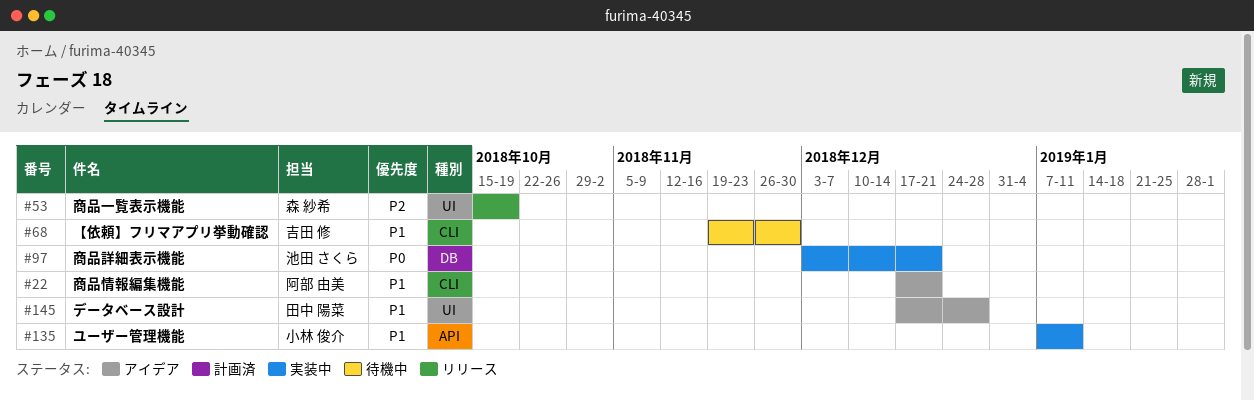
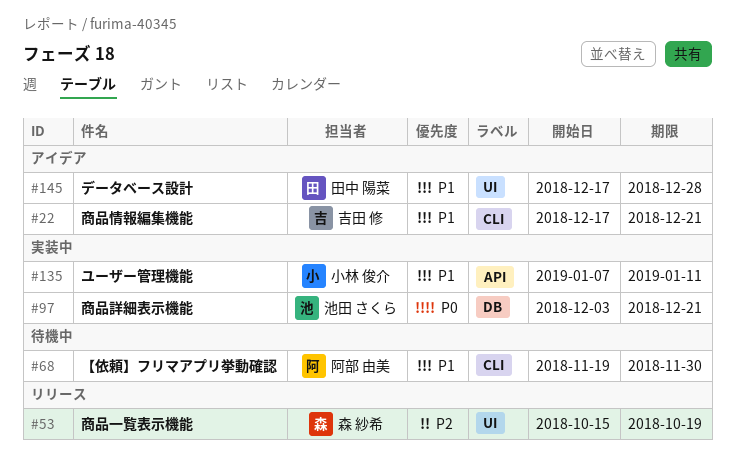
#22, owner: 阿部 由美 -> 吉田 修
#68, owner: 吉田 修 -> 阿部 由美

